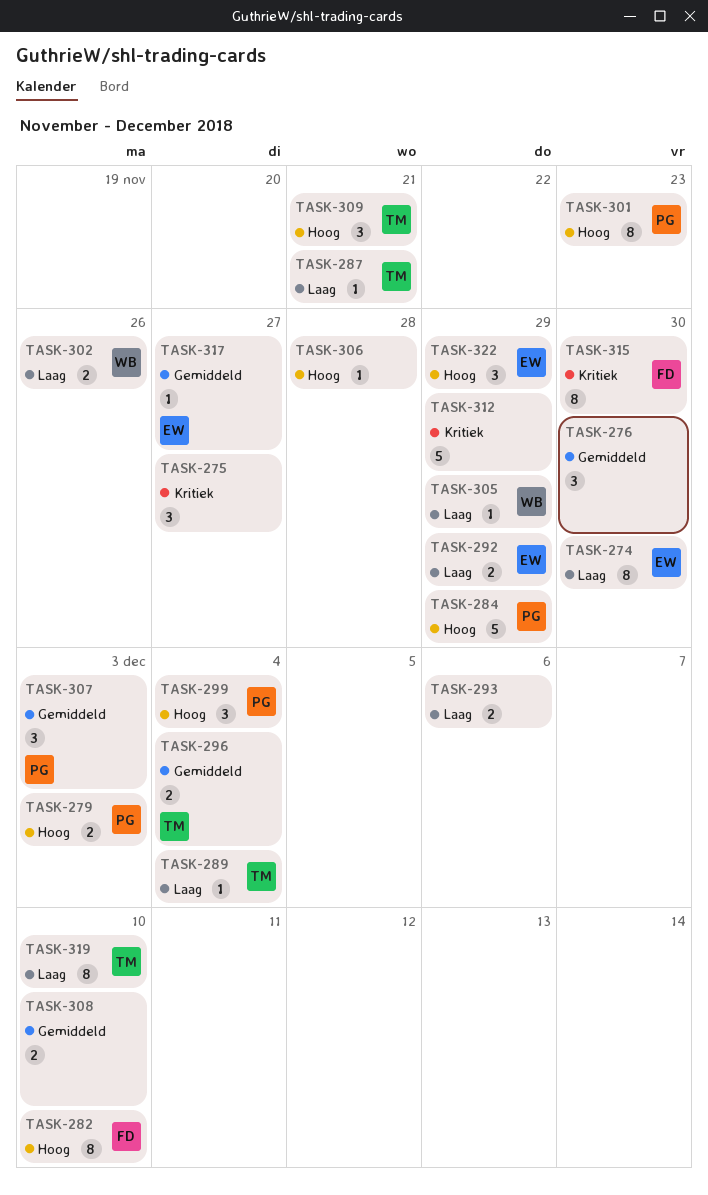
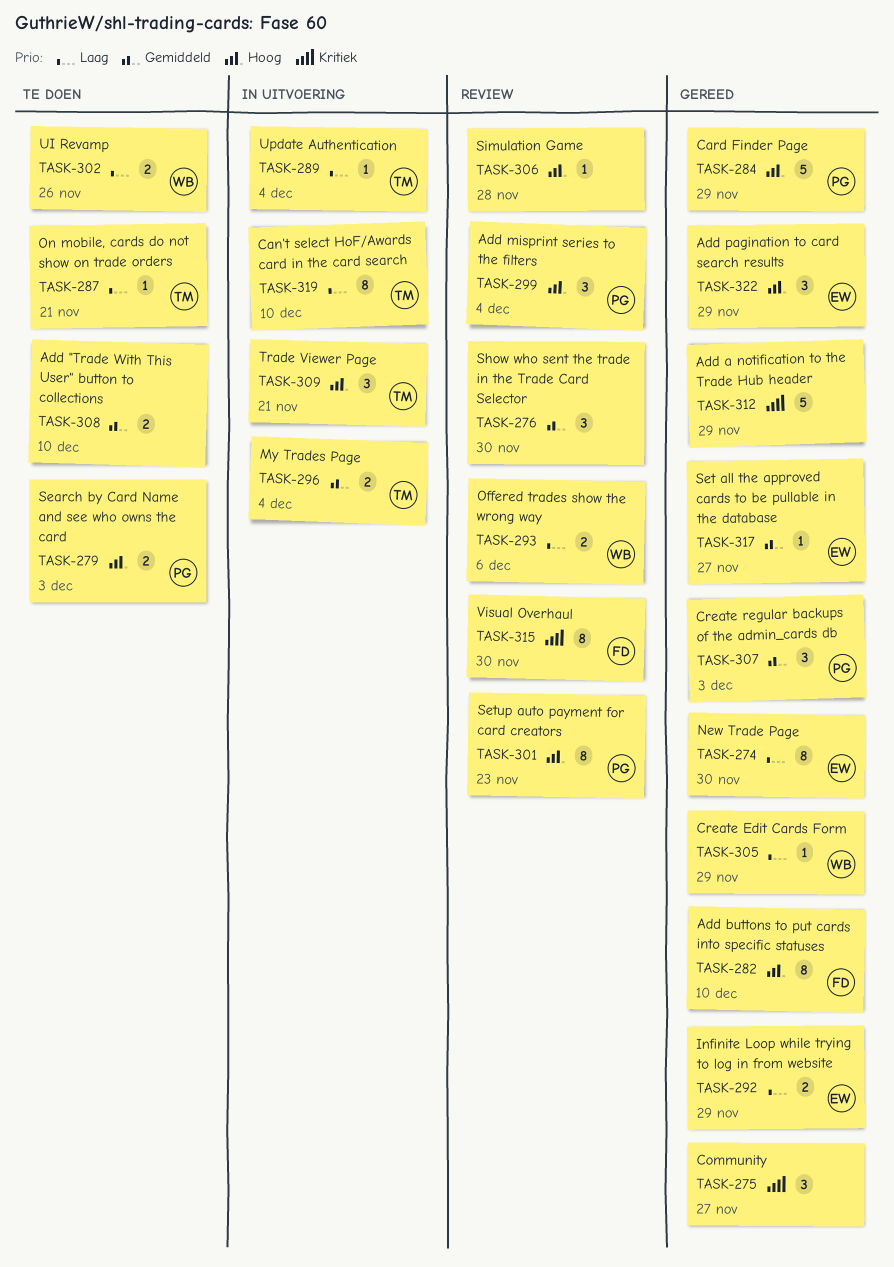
TASK-293, owner: none -> WB

